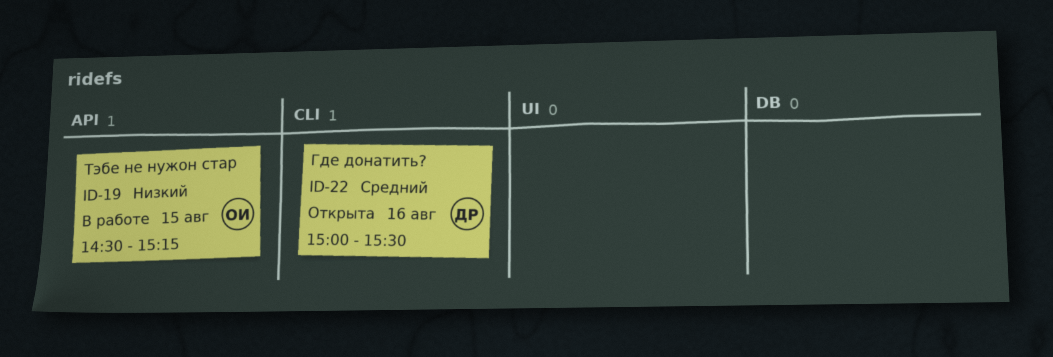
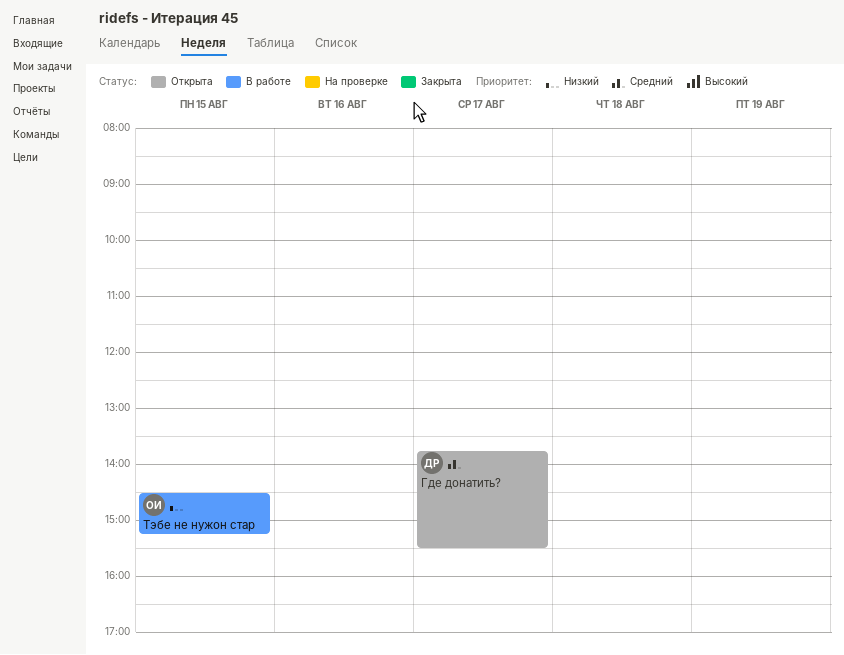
Где донатить?, day: Aug 16 -> Aug 17
Где донатить?, begins: 15:00 -> 13:45

